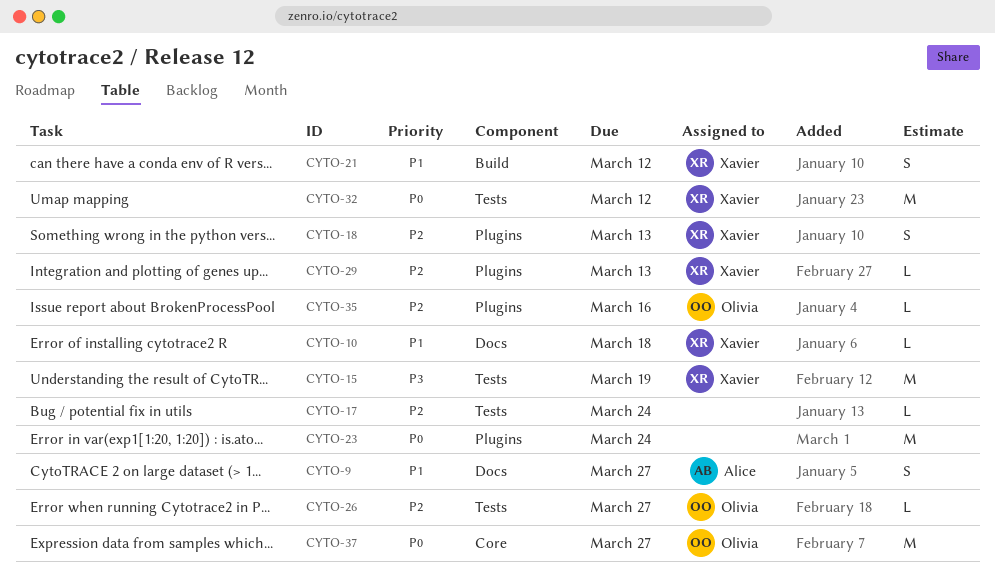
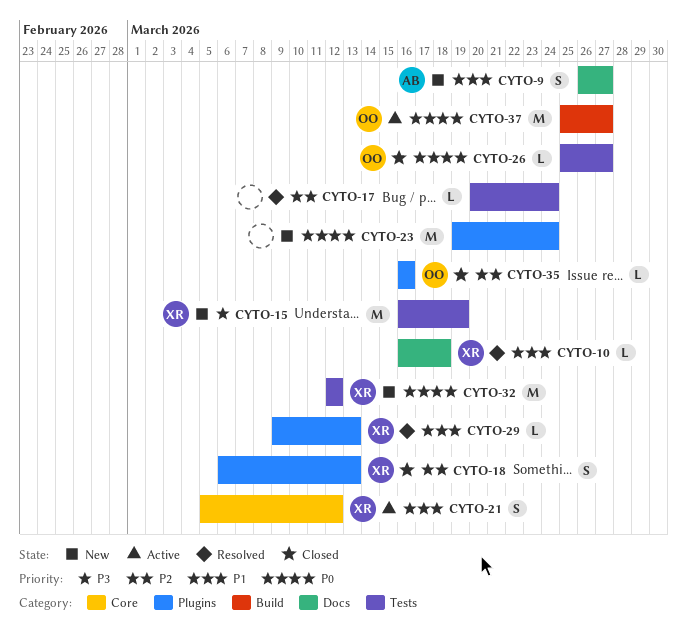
CYTO-21, label: Build -> Core
CYTO-26, priority: P2 -> P0
CYTO-29, priority: P2 -> P1
CYTO-37, label: Core -> Build

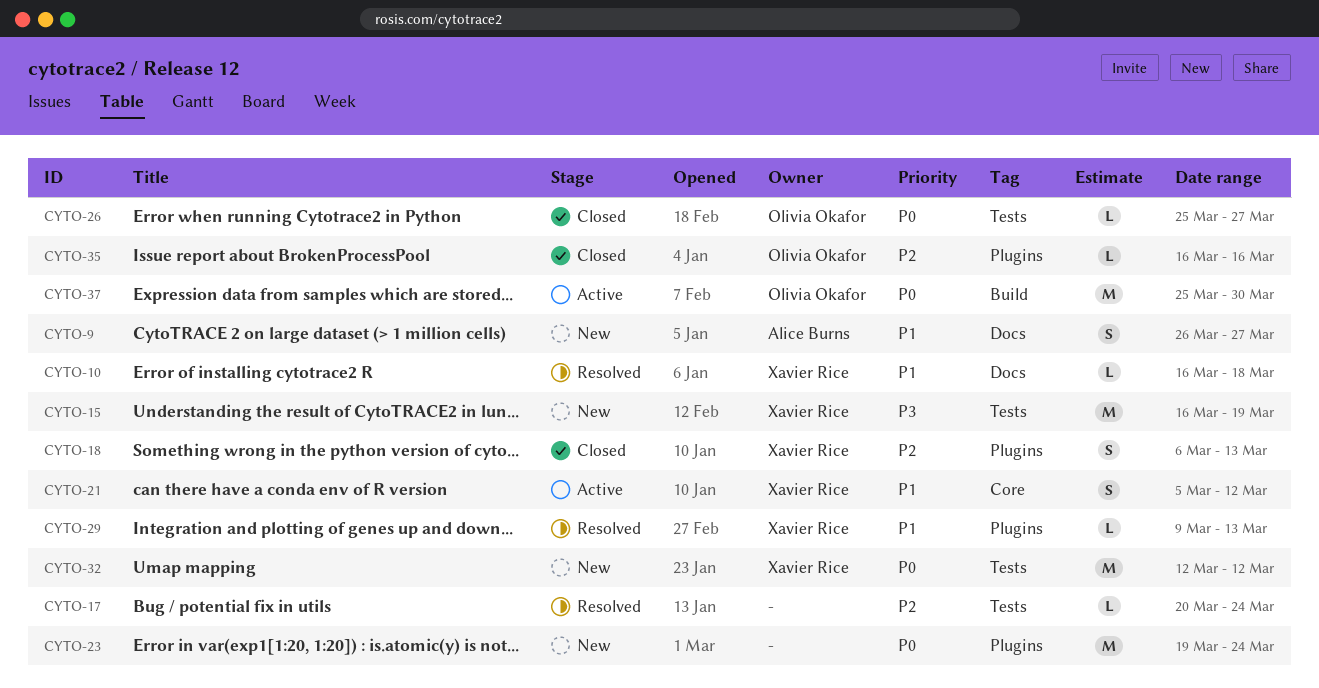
CYTO-37, due: Mar 27 -> Mar 30

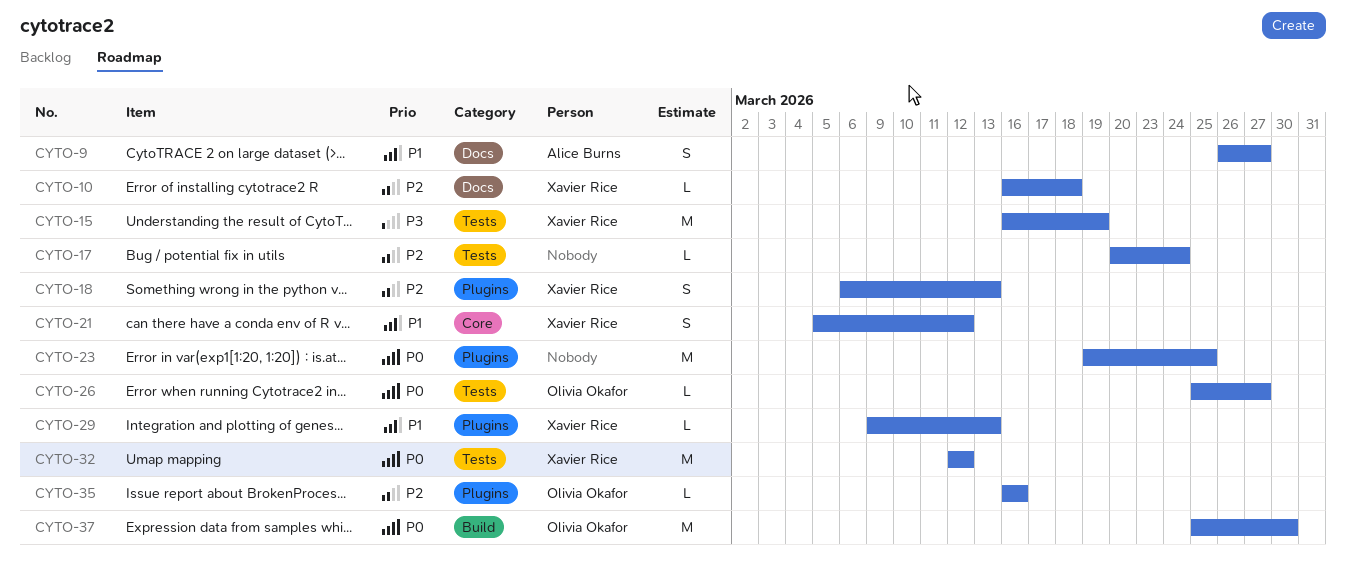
CYTO-10, priority: P1 -> P2
CYTO-23, due: Mar 24 -> Mar 25

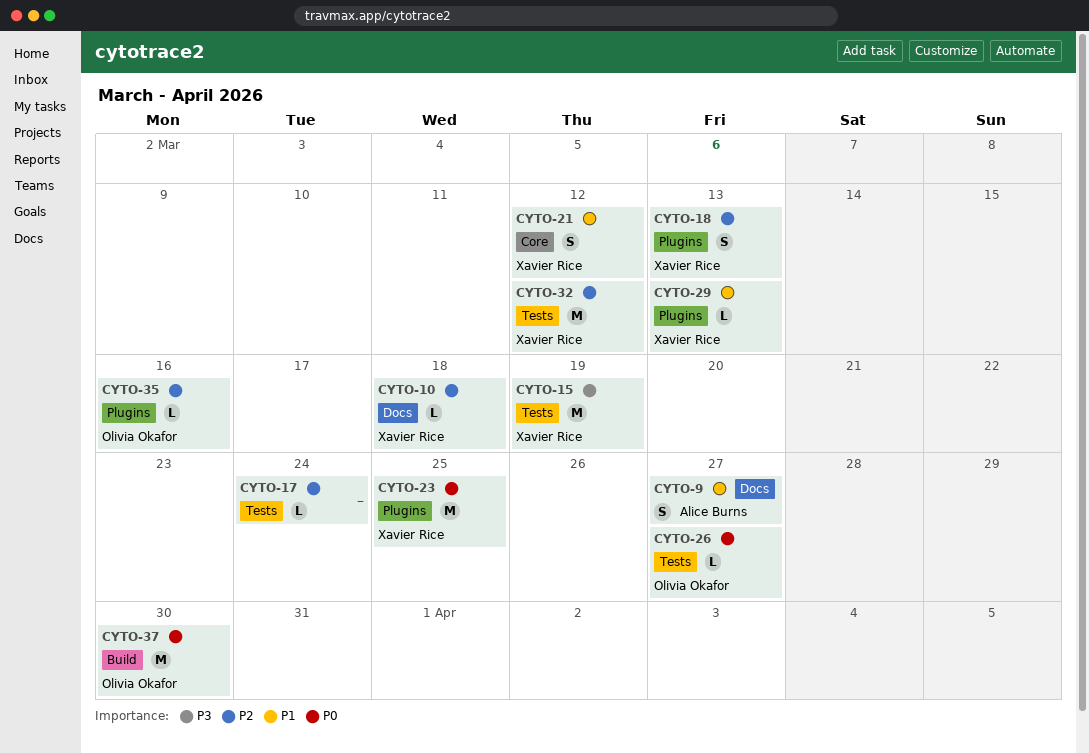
CYTO-23, owner: none -> Xavier Rice
CYTO-32, priority: P0 -> P2

